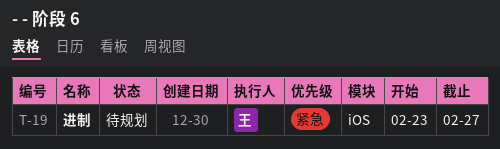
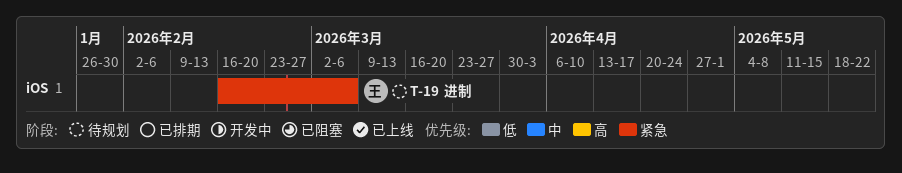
T-19, start: Feb 23 -> Feb 16
T-19, due: Feb 27 -> Mar 6

